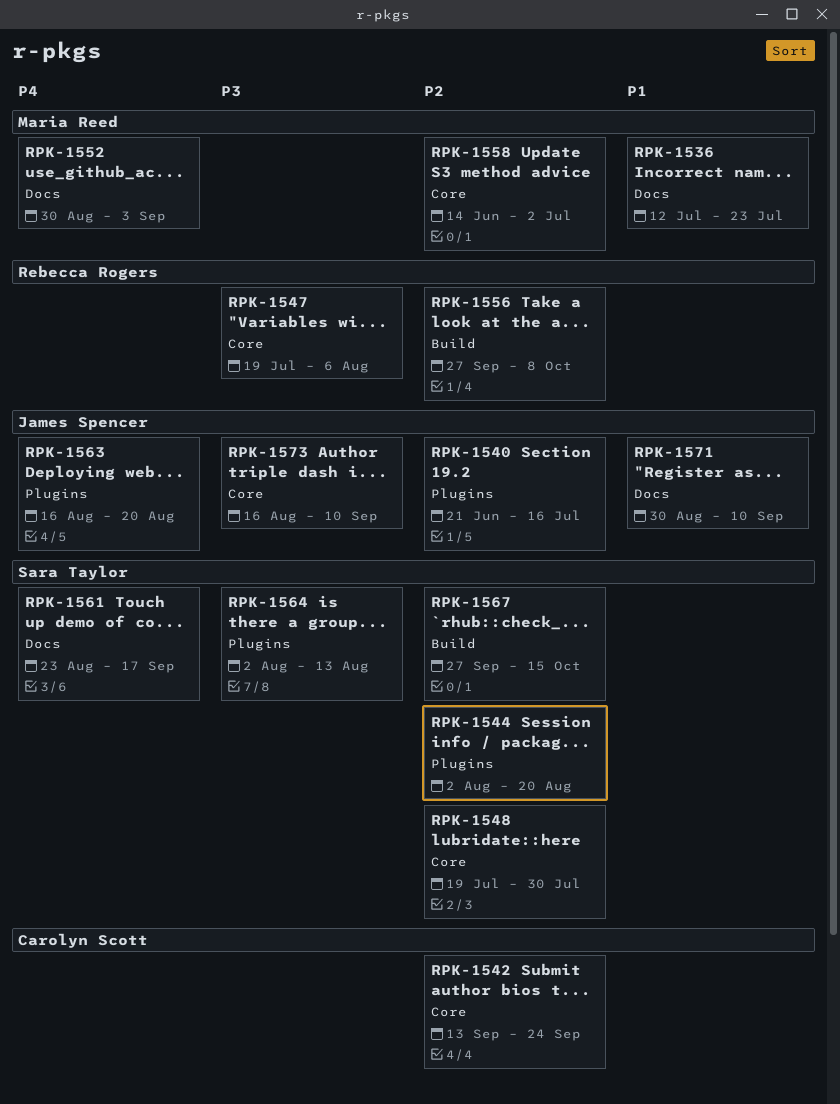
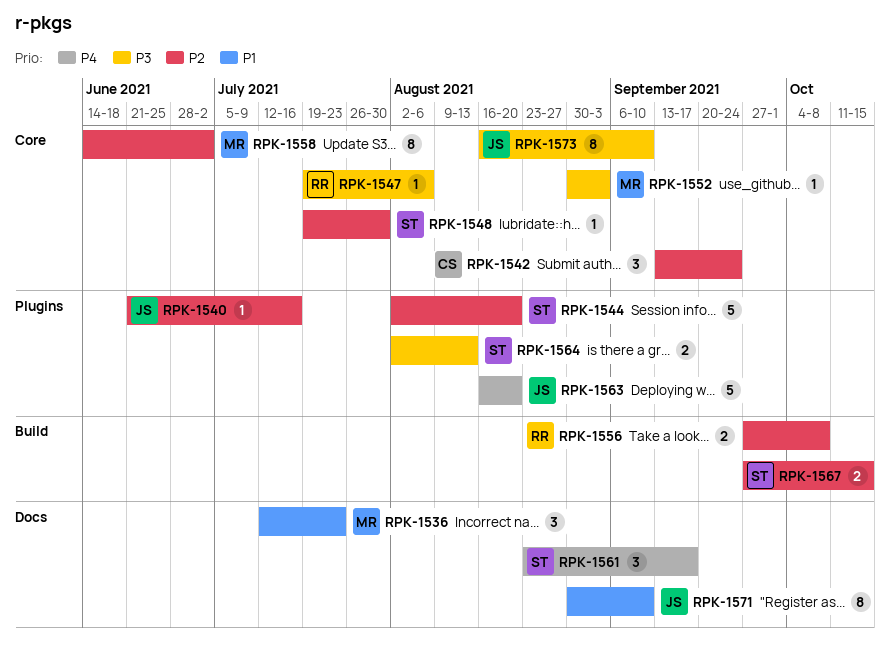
RPK-1552, priority: P4 -> P3
RPK-1552, label: Docs -> Core

